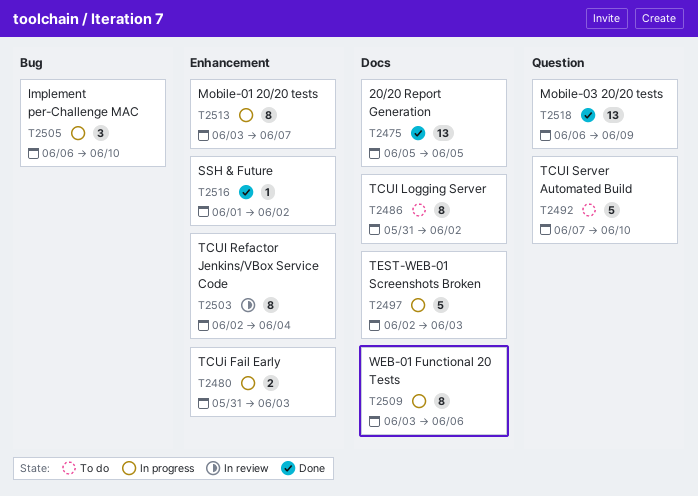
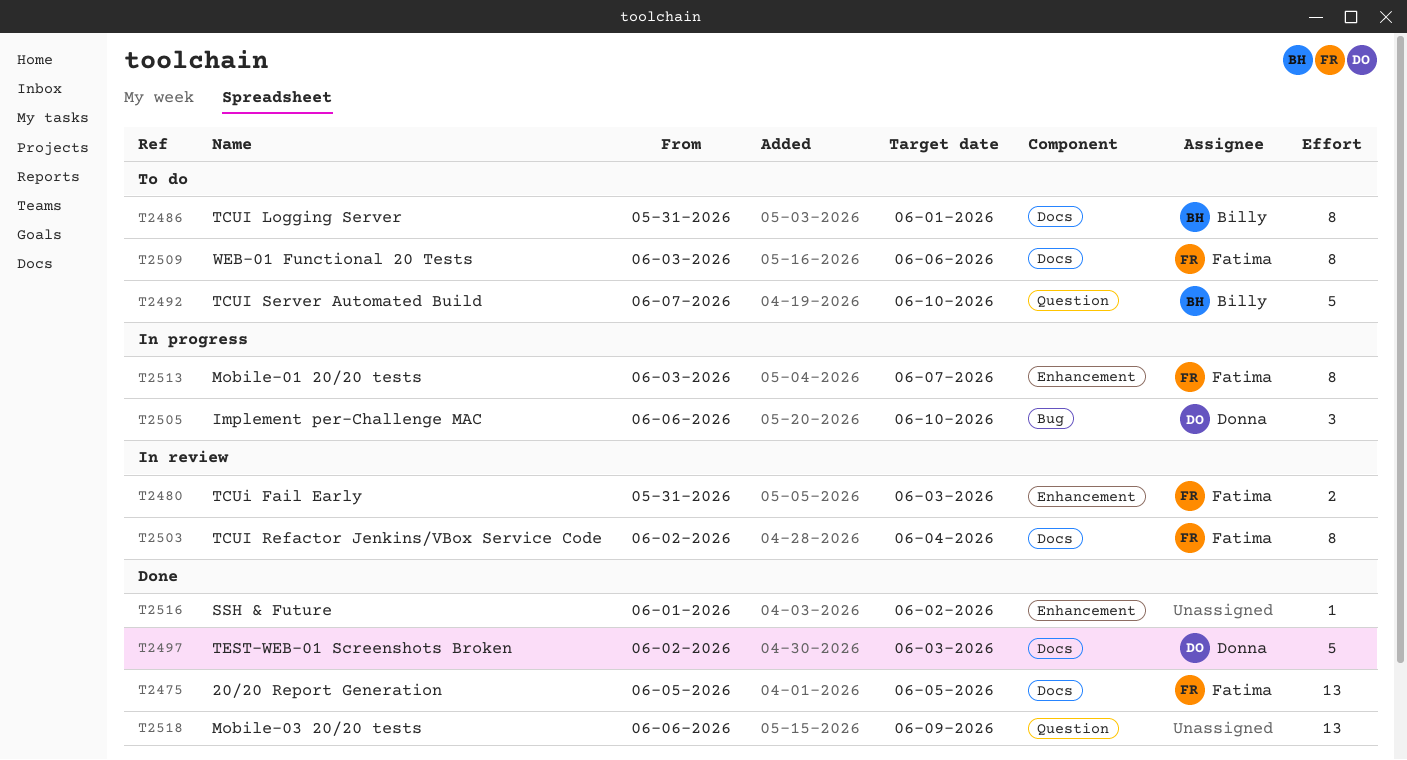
T2480, status: In progress -> In review
T2486, due: Jun 2 -> Jun 1
T2497, status: In progress -> Done
T2503, label: Enhancement -> Docs
T2509, status: In progress -> To do

